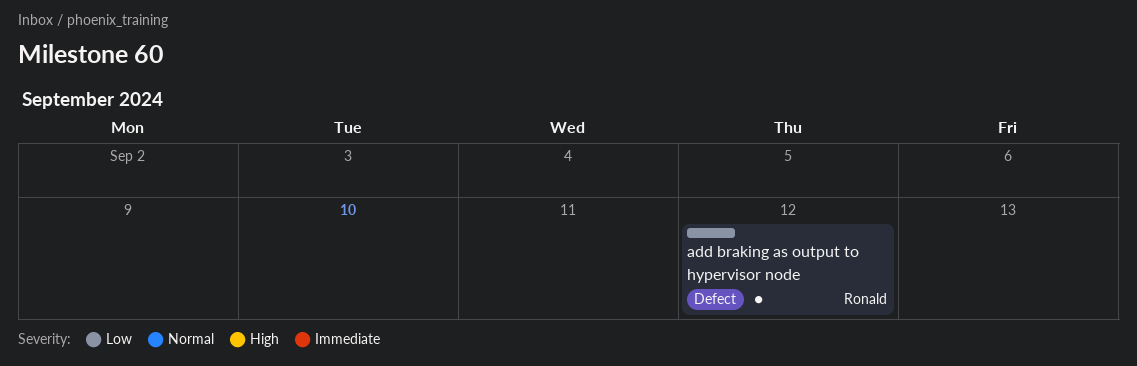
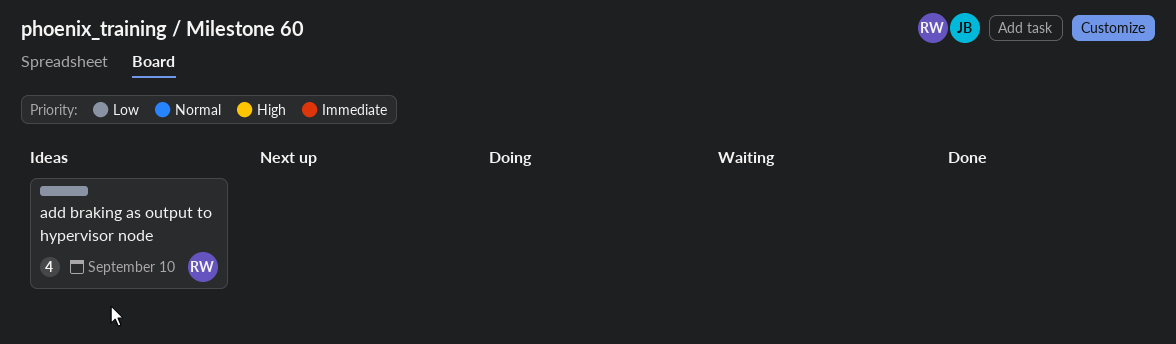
add braking as output to hypervisor node, estimate: 1 -> 4
add braking as output to hypervisor node, due: Sep 12 -> Sep 10

